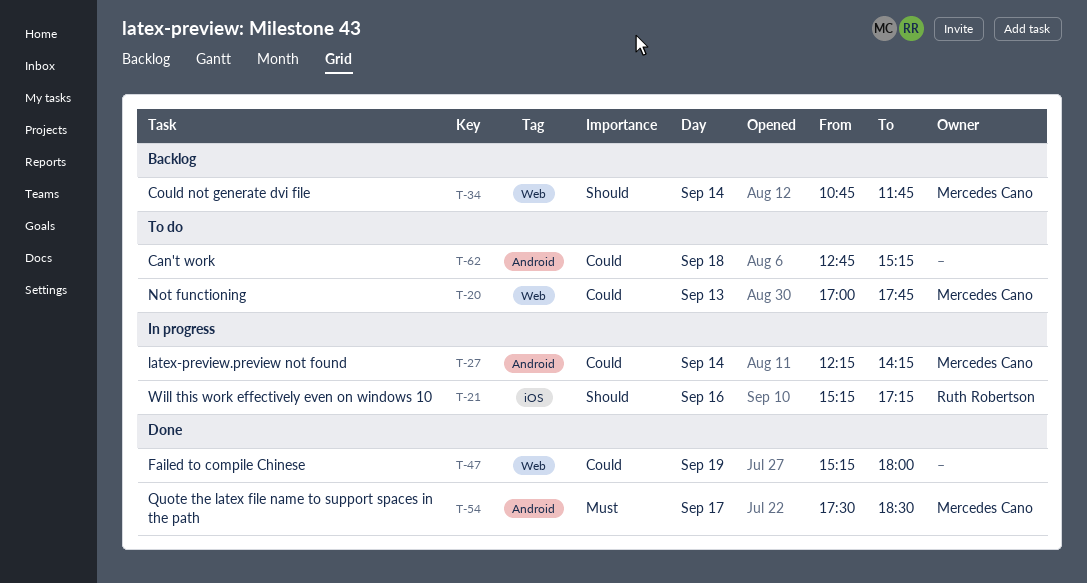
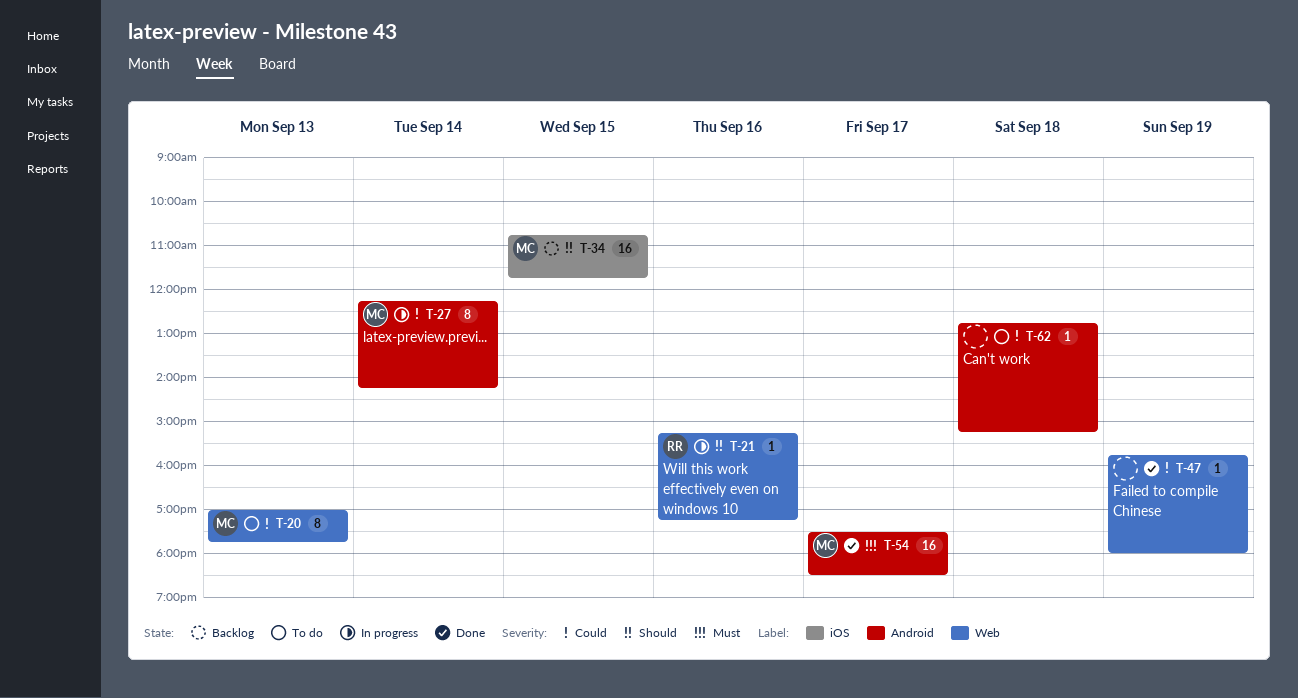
T-21, label: iOS -> Web
T-34, label: Web -> iOS
T-34, day: Sep 14 -> Sep 15
T-47, begins: 15:15 -> 15:45

